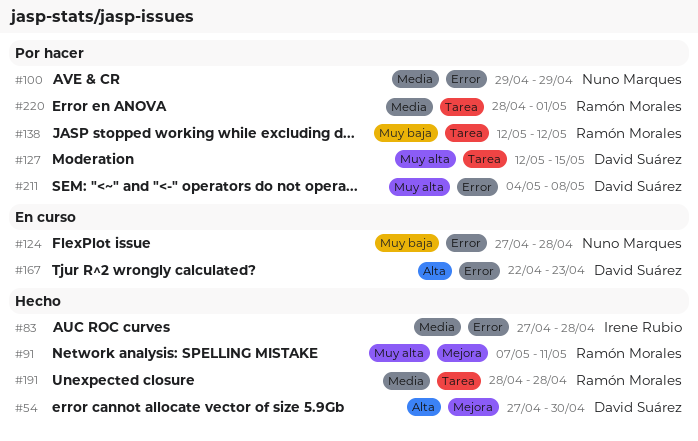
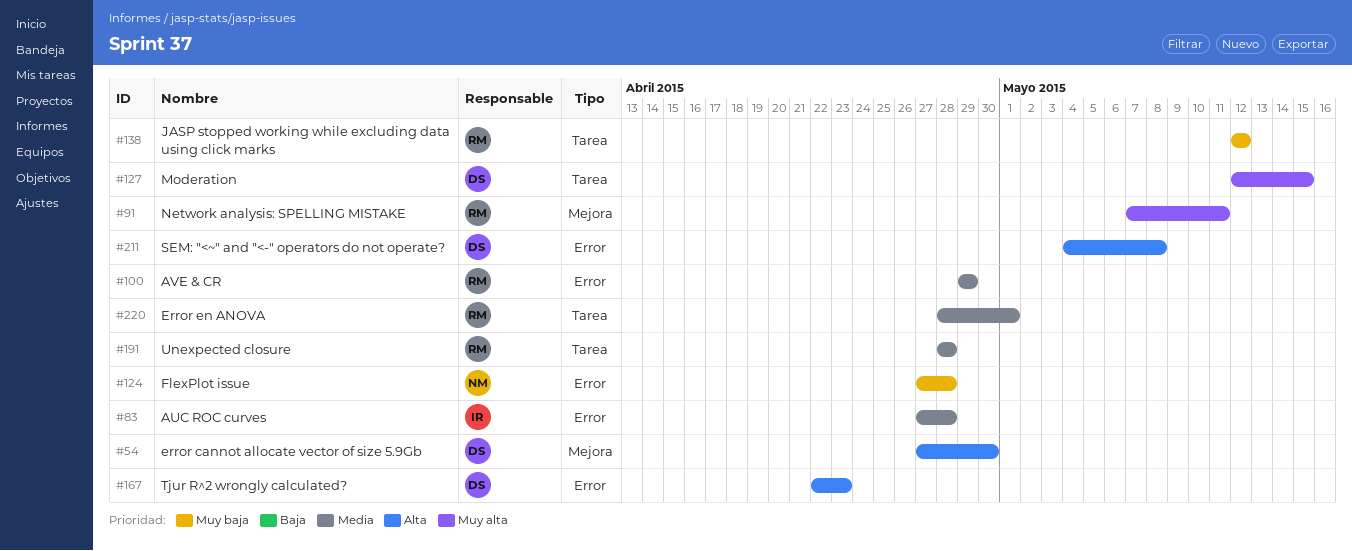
#100, owner: Nuno Marques -> Ramón Morales
#211, priority: Muy alta -> Alta

